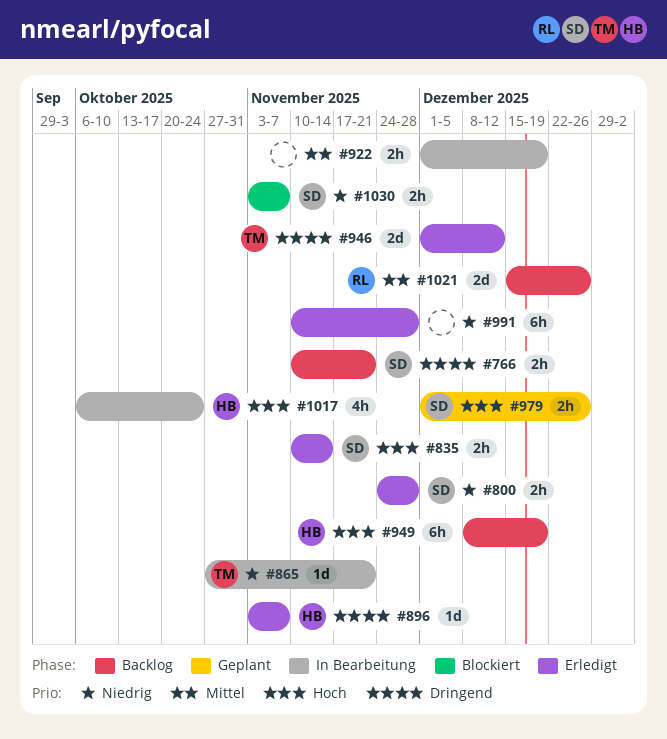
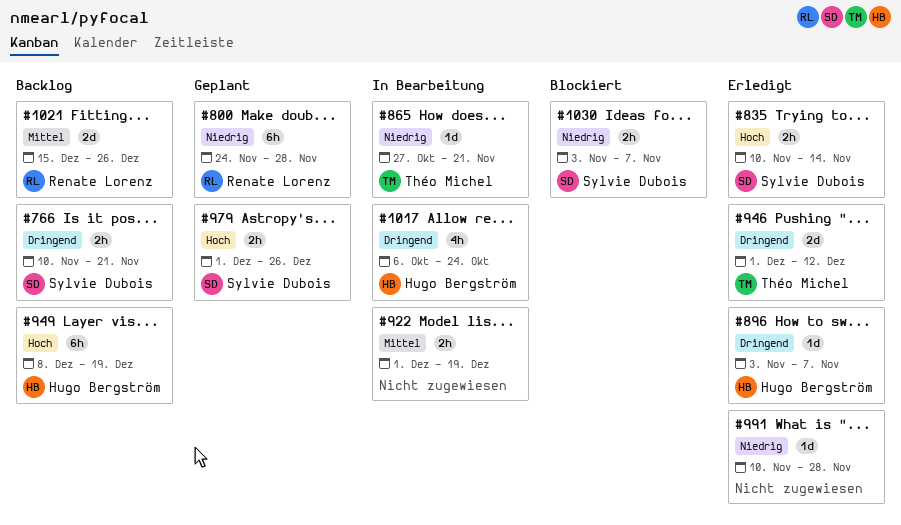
#800, status: Erledigt -> Geplant
#800, owner: Sylvie Dubois -> Renate Lorenz
#800, estimate: 2h -> 6h
#991, estimate: 6h -> 1d
#1017, priority: Hoch -> Dringend

